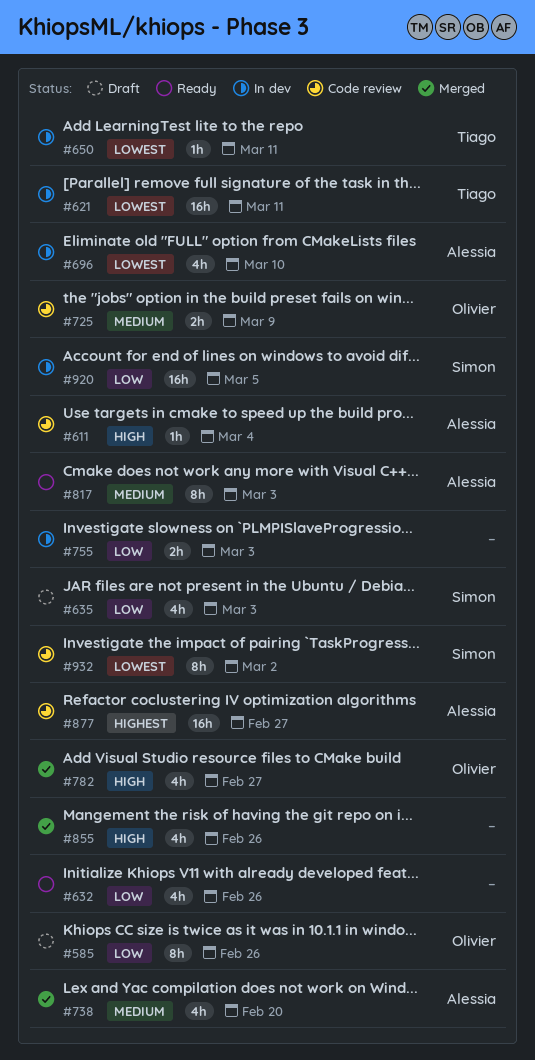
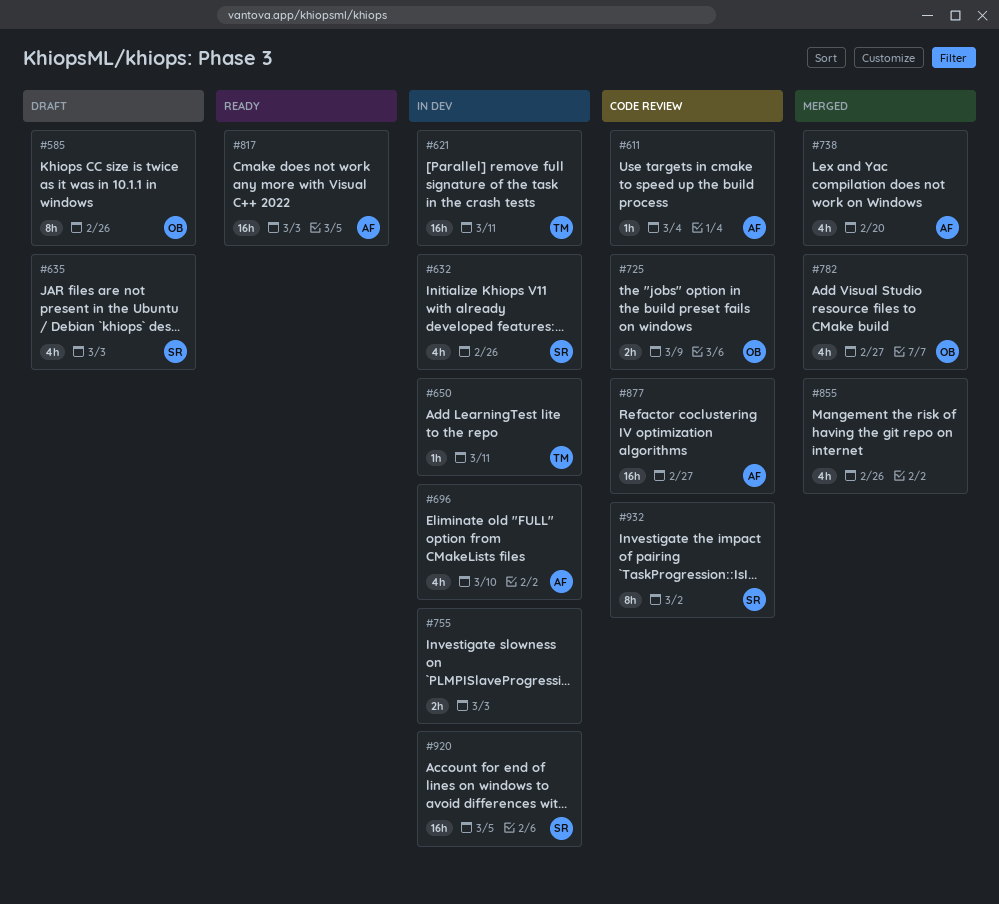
#632, status: Ready -> In dev
#632, owner: none -> Simon
#817, estimate: 8h -> 16h

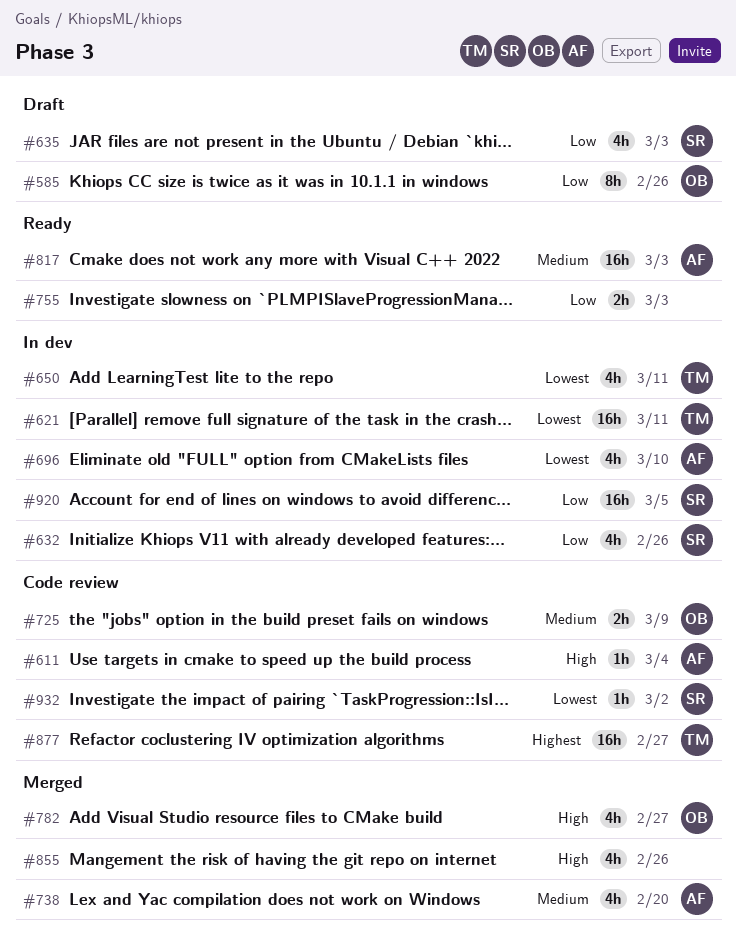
#650, estimate: 1h -> 4h
#755, status: In dev -> Ready
#877, owner: AF -> TM
#932, estimate: 8h -> 1h

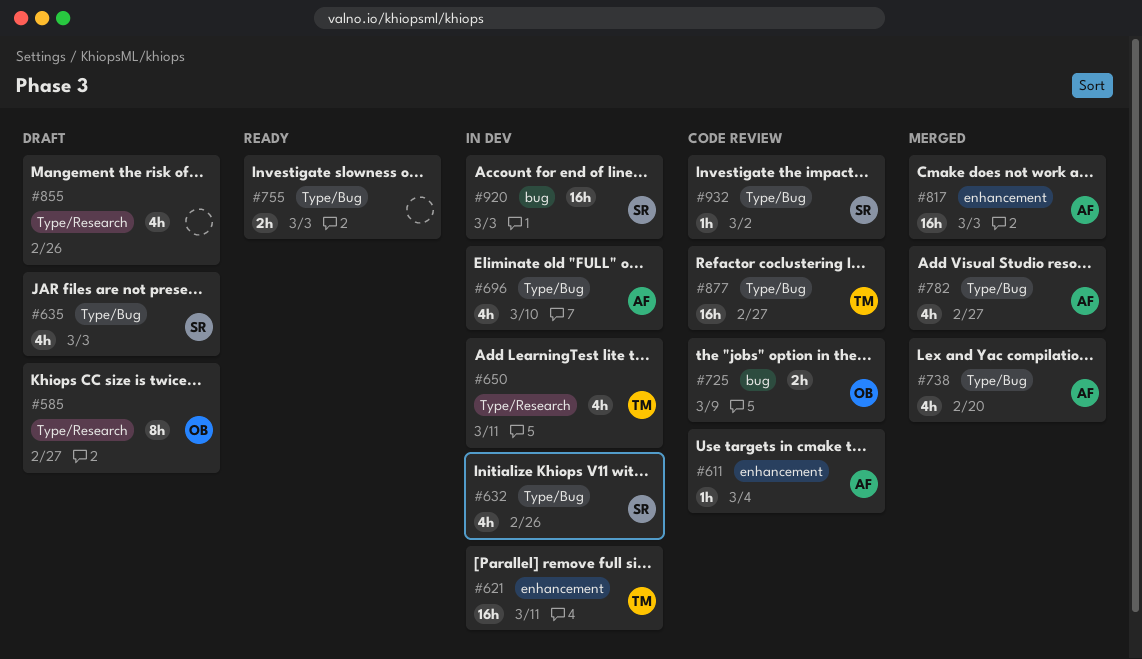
#585, due: Feb 26 -> Feb 27
#782, owner: OB -> AF
#817, status: Ready -> Merged
#855, status: Merged -> Draft
#920, due: Mar 5 -> Mar 3

